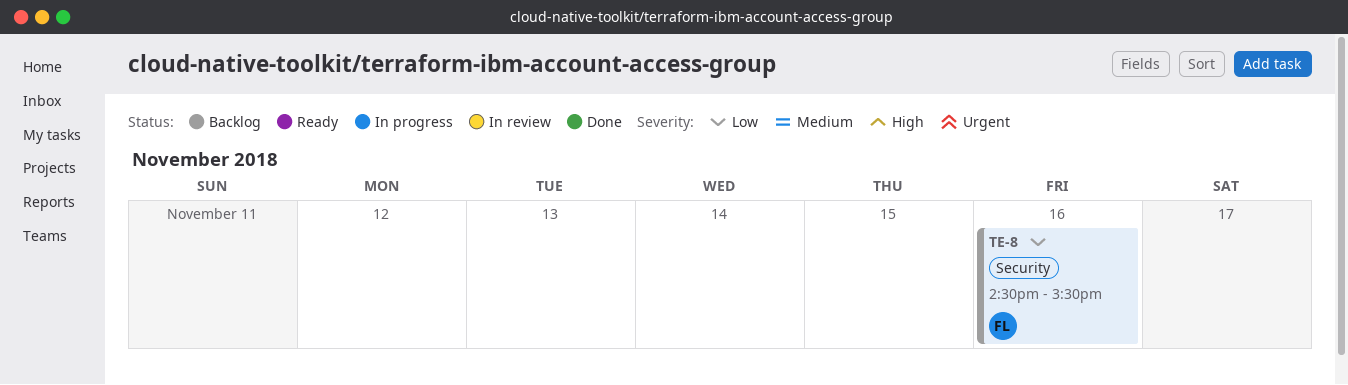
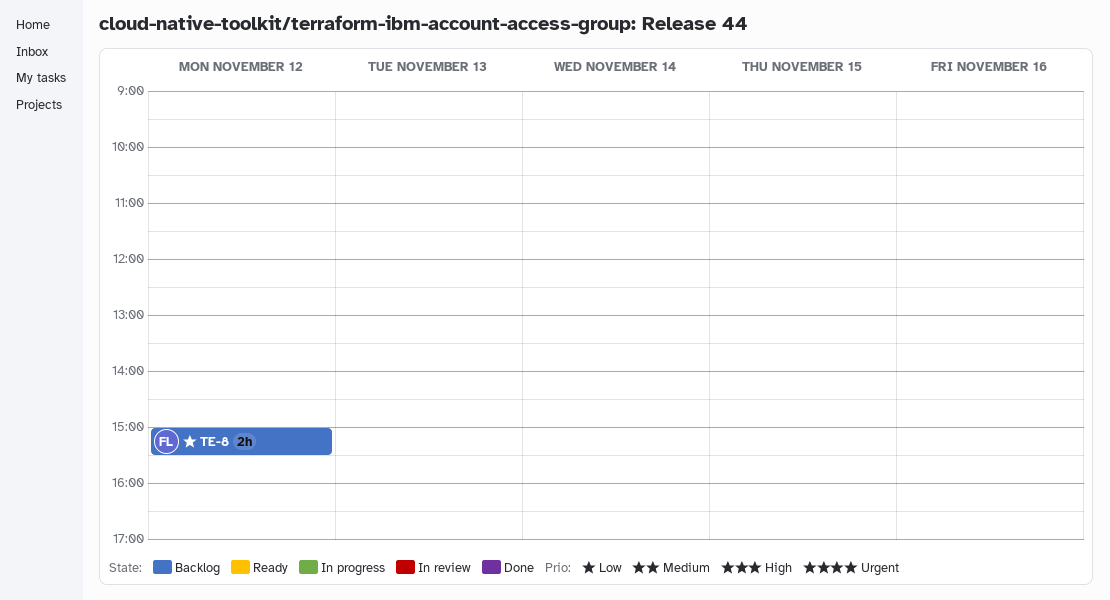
TE-8, day: Nov 16 -> Nov 12
TE-8, begins: 14:30 -> 15:00

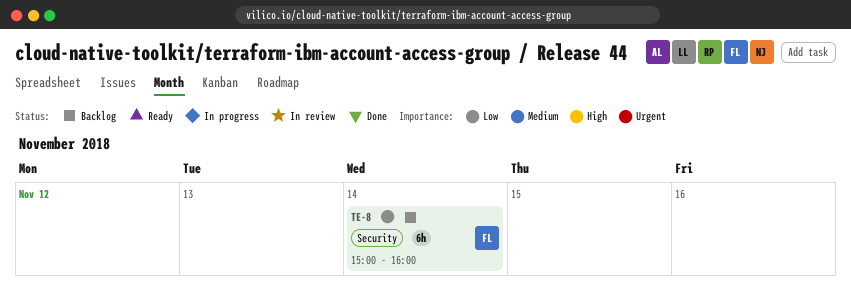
TE-8, estimate: 2h -> 6h
TE-8, day: Nov 12 -> Nov 14
TE-8, ends: 15:30 -> 16:00

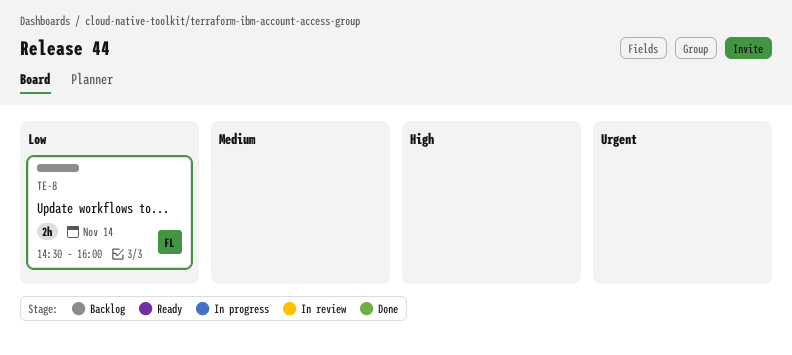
TE-8, estimate: 6h -> 2h
TE-8, begins: 15:00 -> 14:30

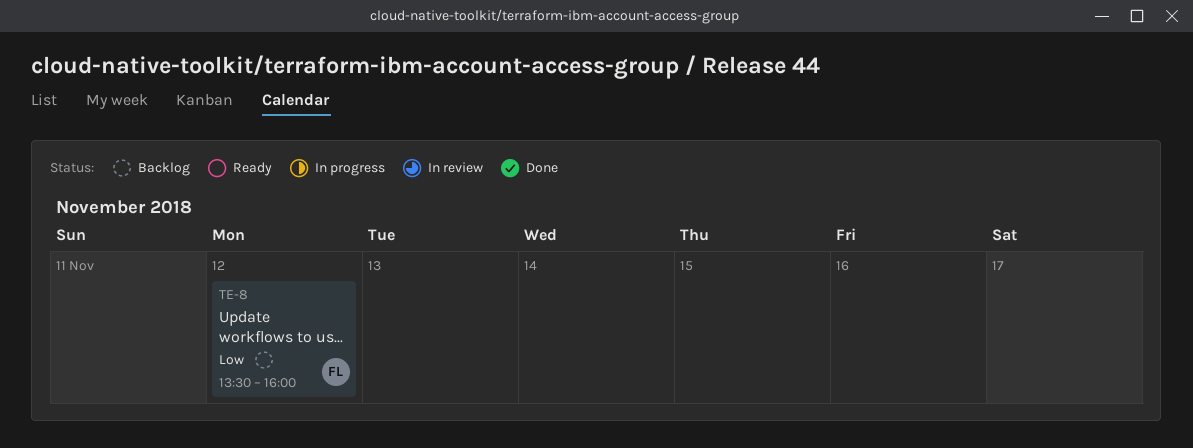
TE-8, day: Nov 14 -> Nov 12
TE-8, begins: 14:30 -> 13:30

